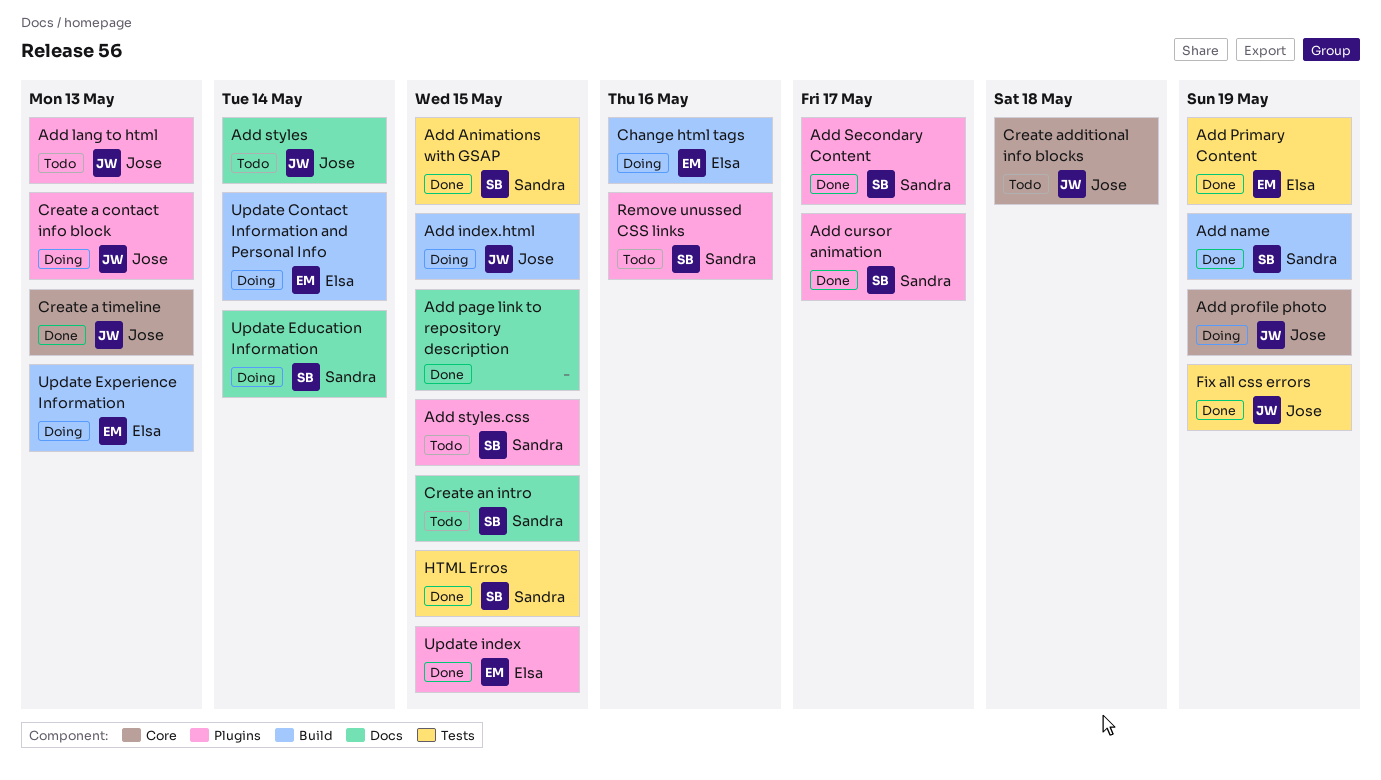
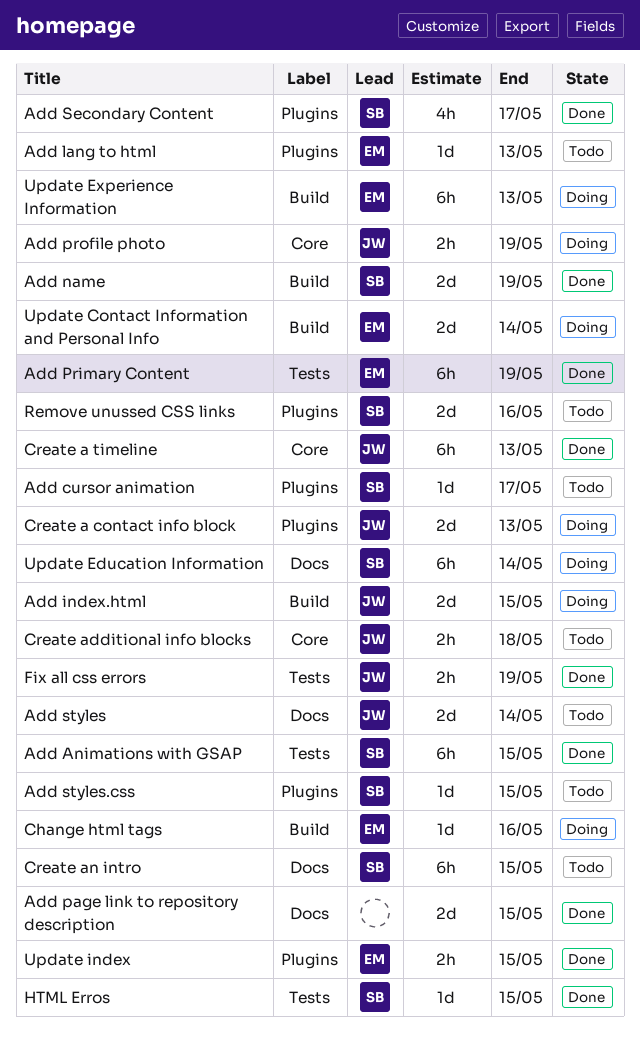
Add cursor animation, status: Done -> Todo
Add lang to html, owner: Jose -> Elsa

